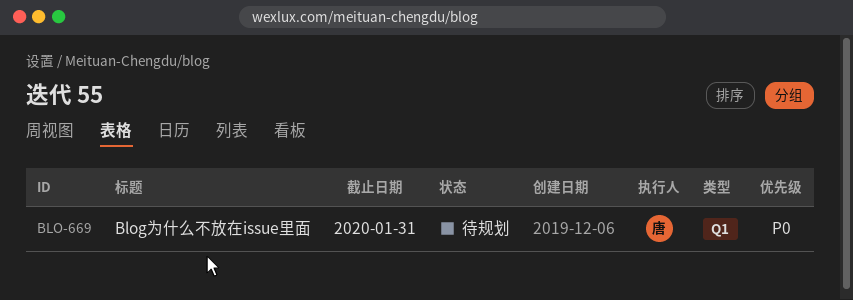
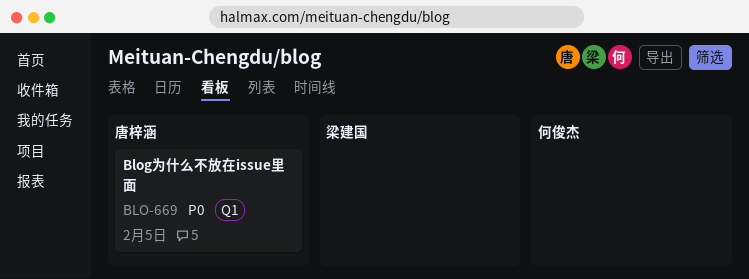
BLO-669, due: Jan 31 -> Feb 5

